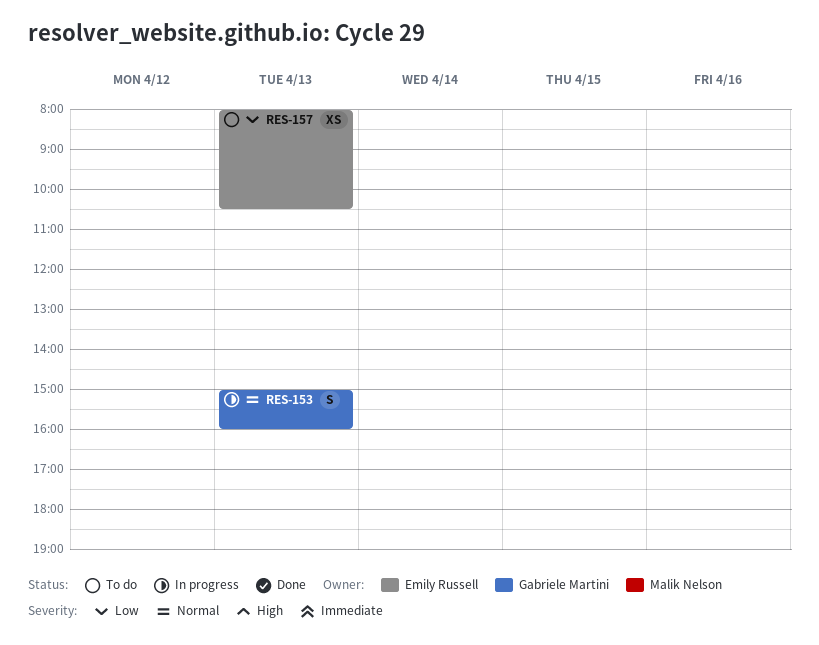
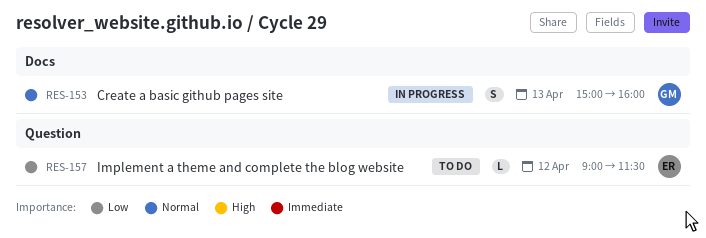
RES-157, estimate: XS -> L
RES-157, day: Apr 13 -> Apr 12
RES-157, begins: 08:00 -> 09:00
RES-157, ends: 10:30 -> 11:30

